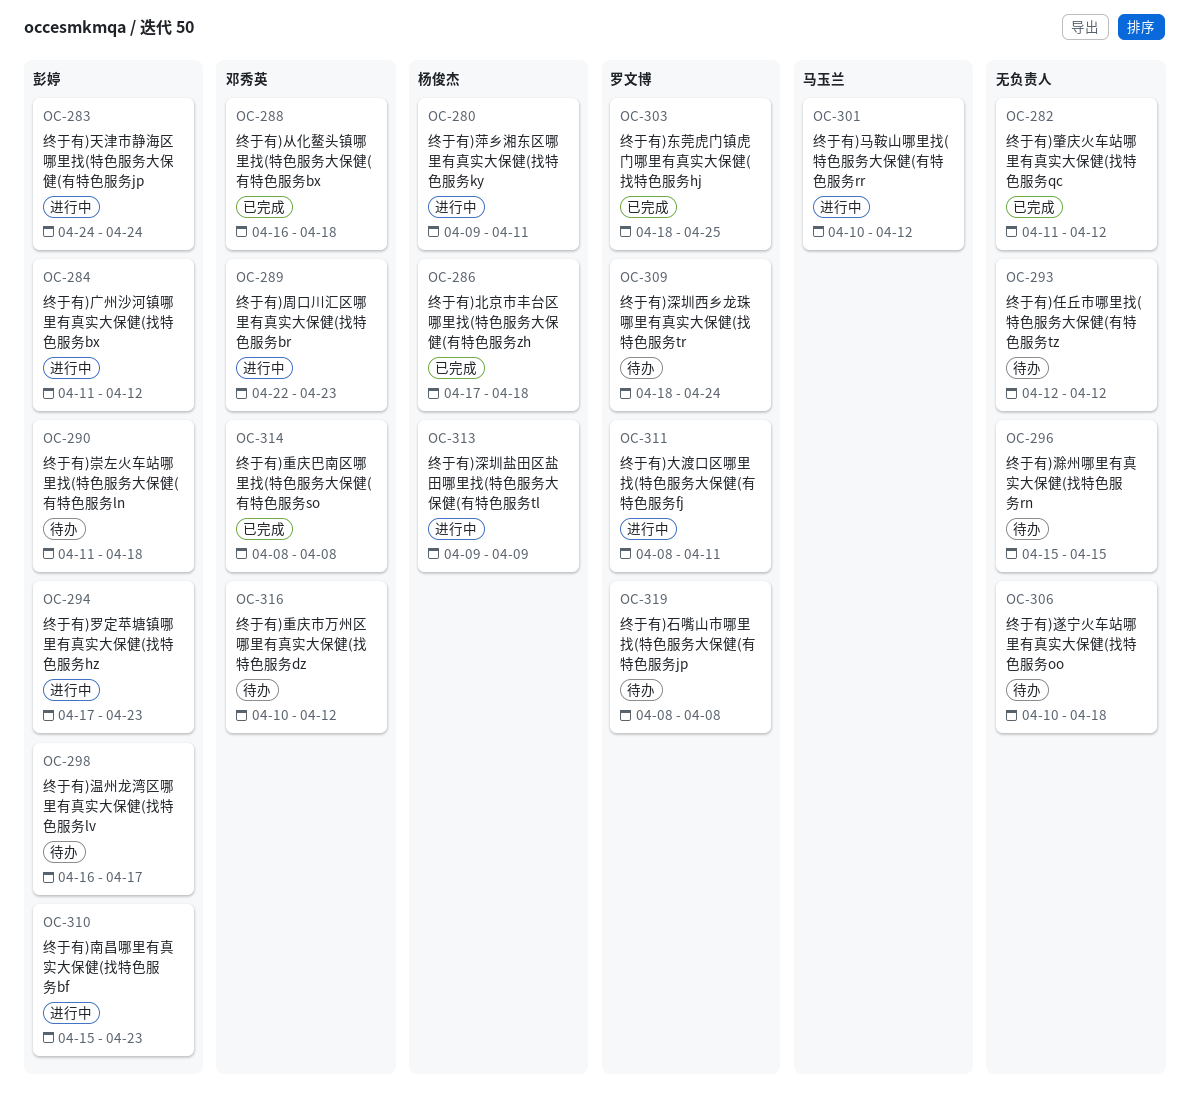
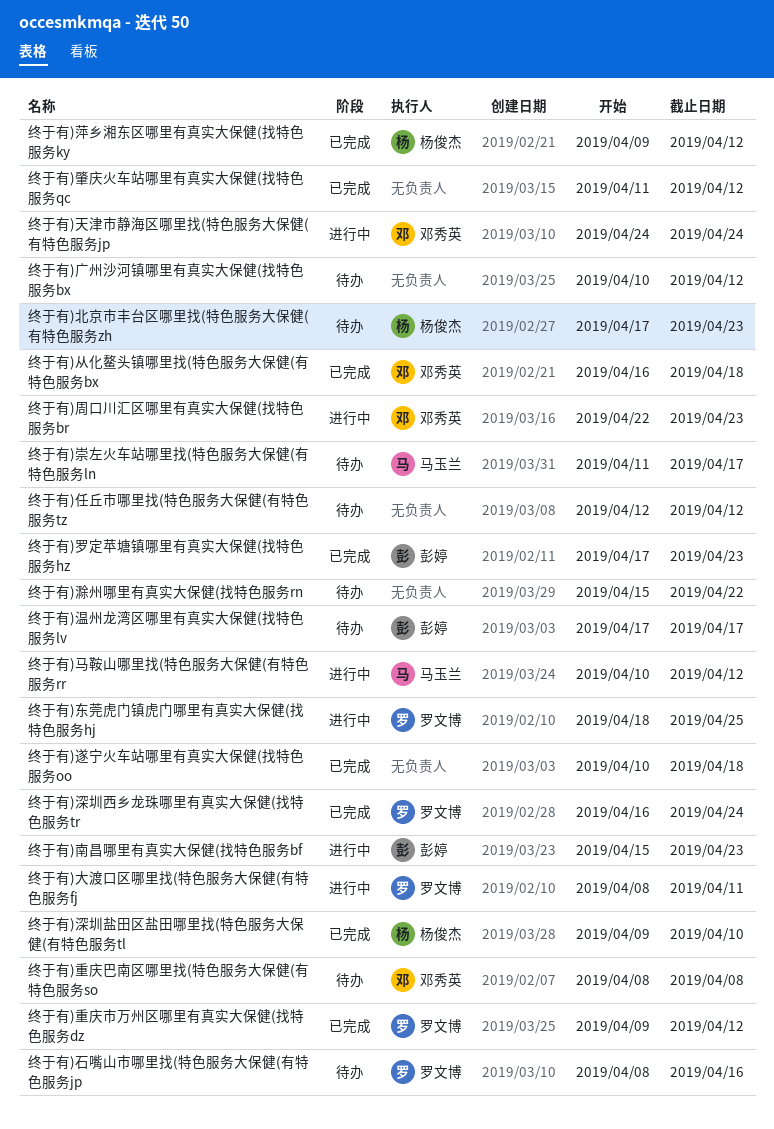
终于有)东莞虎门镇虎门哪里有真实大保健(找特色服务hj, status: 已完成 -> 进行中
终于有)北京市丰台区哪里找(特色服务大保健(有特色服务zh, status: 已完成 -> 待办
终于有)北京市丰台区哪里找(特色服务大保健(有特色服务zh, due: Apr 18 -> Apr 23
终于有)天津市静海区哪里找(特色服务大保健(有特色服务jp, owner: 彭婷 -> 邓秀英
终于有)崇左火车站哪里找(特色服务大保健(有特色服务ln, owner: 彭婷 -> 马玉兰
终于有)崇左火车站哪里找(特色服务大保健(有特色服务ln, due: Apr 18 -> Apr 17
终于有)广州沙河镇哪里有真实大保健(找特色服务bx, status: 进行中 -> 待办
终于有)广州沙河镇哪里有真实大保健(找特色服务bx, owner: 彭婷 -> none
终于有)广州沙河镇哪里有真实大保健(找特色服务bx, start: Apr 11 -> Apr 10
终于有)深圳盐田区盐田哪里找(特色服务大保健(有特色服务tl, status: 进行中 -> 已完成
终于有)深圳盐田区盐田哪里找(特色服务大保健(有特色服务tl, due: Apr 9 -> Apr 10
终于有)深圳西乡龙珠哪里有真实大保健(找特色服务tr, status: 待办 -> 已完成
终于有)深圳西乡龙珠哪里有真实大保健(找特色服务tr, start: Apr 18 -> Apr 16
终于有)温州龙湾区哪里有真实大保健(找特色服务lv, start: Apr 16 -> Apr 17
终于有)滁州哪里有真实大保健(找特色服务rn, due: Apr 15 -> Apr 22
终于有)石嘴山市哪里找(特色服务大保健(有特色服务jp, due: Apr 8 -> Apr 16
终于有)罗定苹塘镇哪里有真实大保健(找特色服务hz, status: 进行中 -> 已完成
终于有)萍乡湘东区哪里有真实大保健(找特色服务ky, status: 进行中 -> 已完成
终于有)萍乡湘东区哪里有真实大保健(找特色服务ky, due: Apr 11 -> Apr 12
终于有)遂宁火车站哪里有真实大保健(找特色服务oo, status: 待办 -> 已完成
终于有)重庆巴南区哪里找(特色服务大保健(有特色服务so, status: 已完成 -> 待办
终于有)重庆市万州区哪里有真实大保健(找特色服务dz, status: 待办 -> 已完成
终于有)重庆市万州区哪里有真实大保健(找特色服务dz, owner: 邓秀英 -> 罗文博
终于有)重庆市万州区哪里有真实大保健(找特色服务dz, start: Apr 10 -> Apr 9

